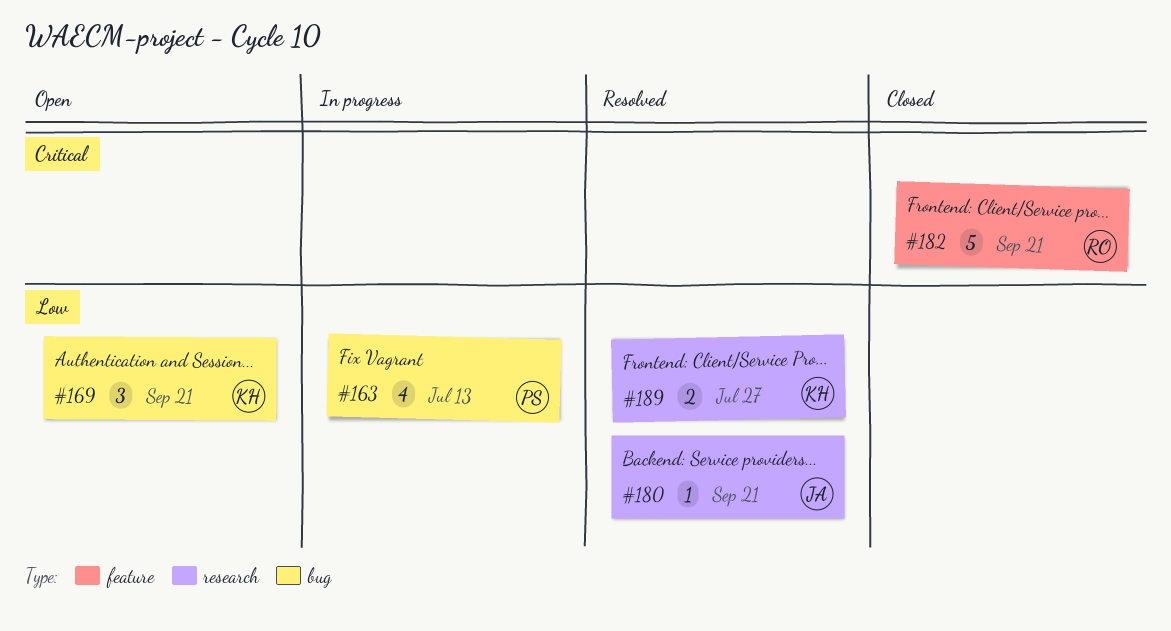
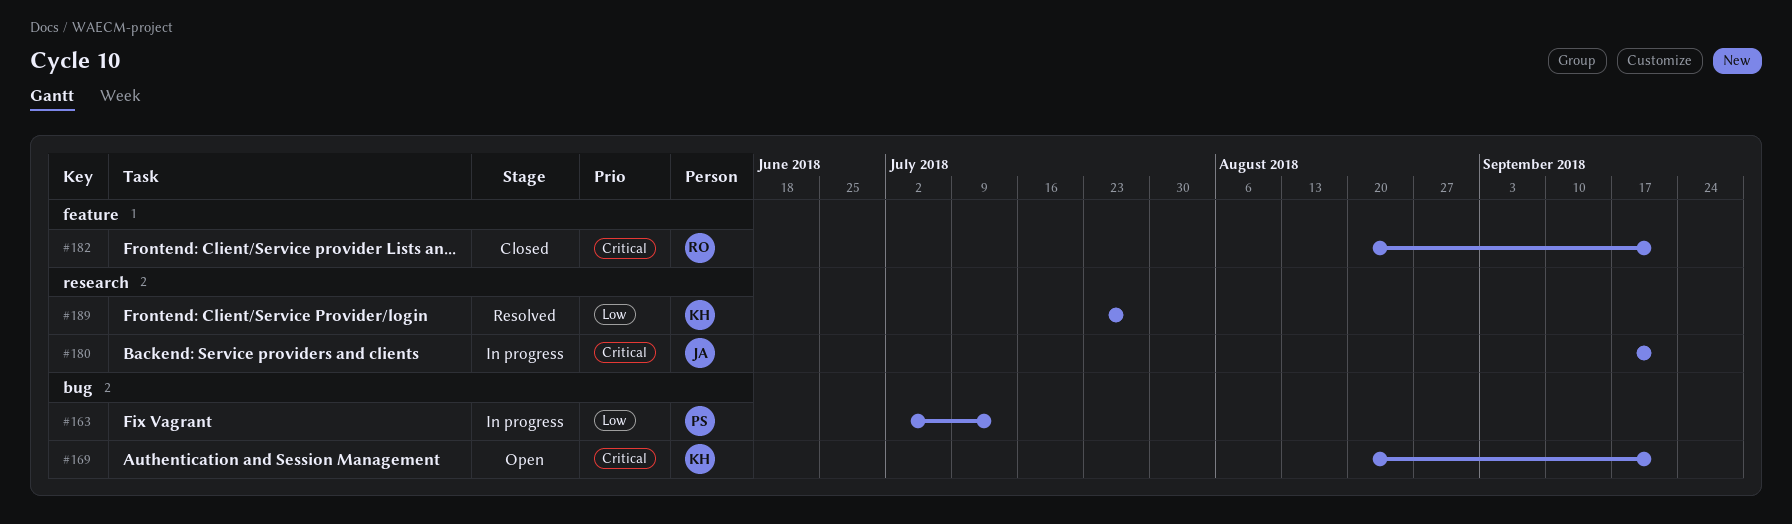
#169, priority: Low -> Critical
#180, status: Resolved -> In progress
#180, priority: Low -> Critical

